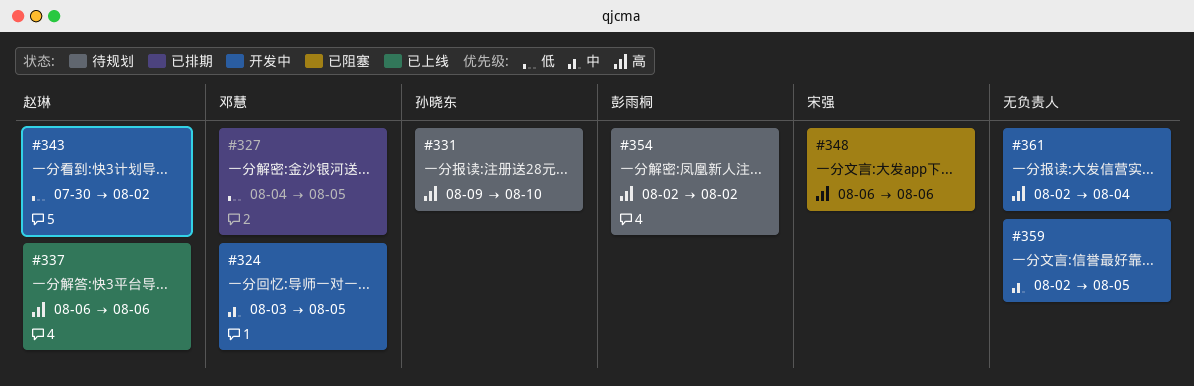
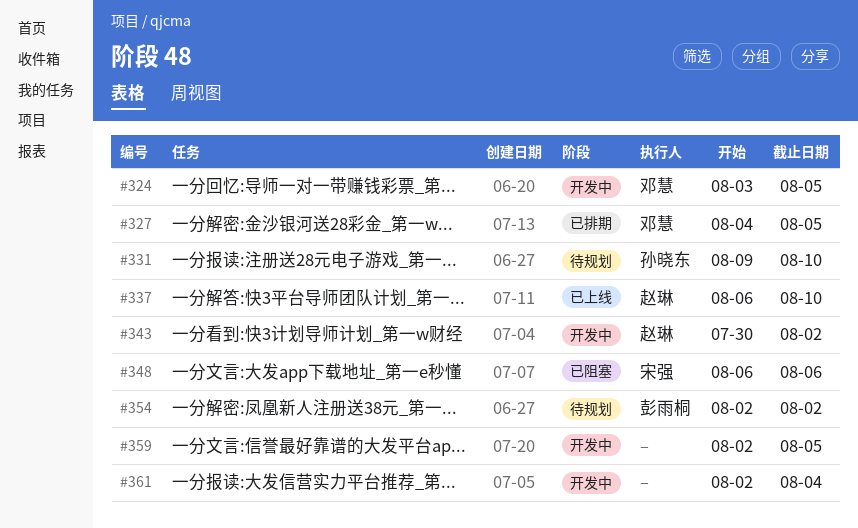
#337, due: Aug 6 -> Aug 10

